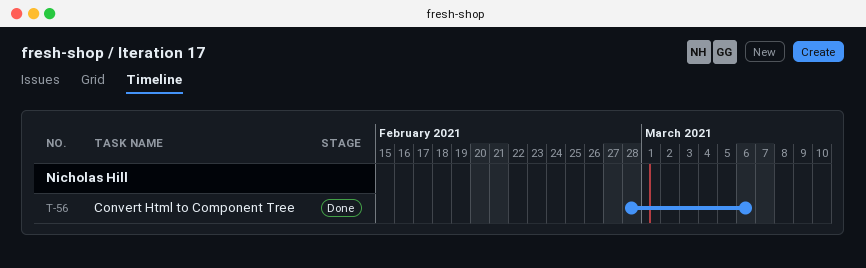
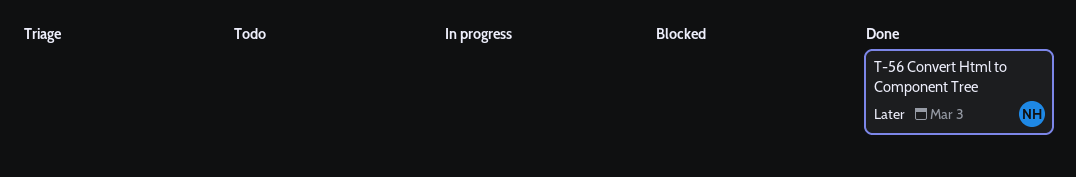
T-56, due: Mar 6 -> Mar 3

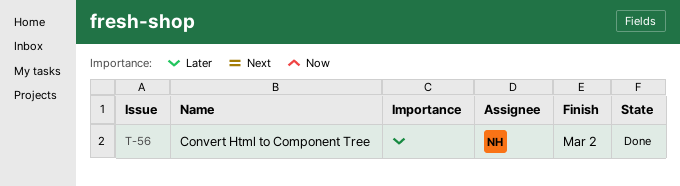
T-56, due: Mar 3 -> Mar 2

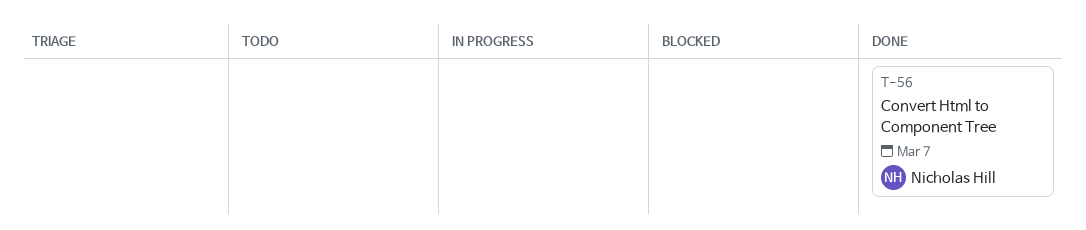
T-56, due: Mar 2 -> Mar 7

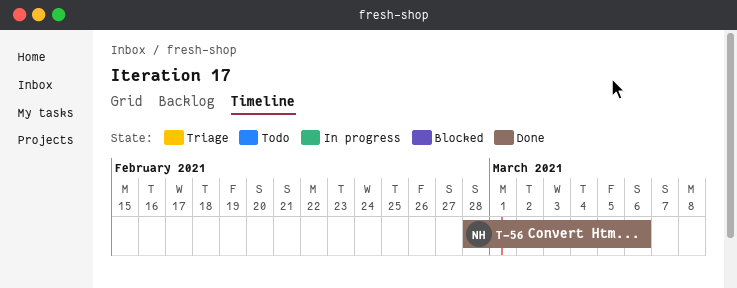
T-56, due: Mar 7 -> Mar 6

